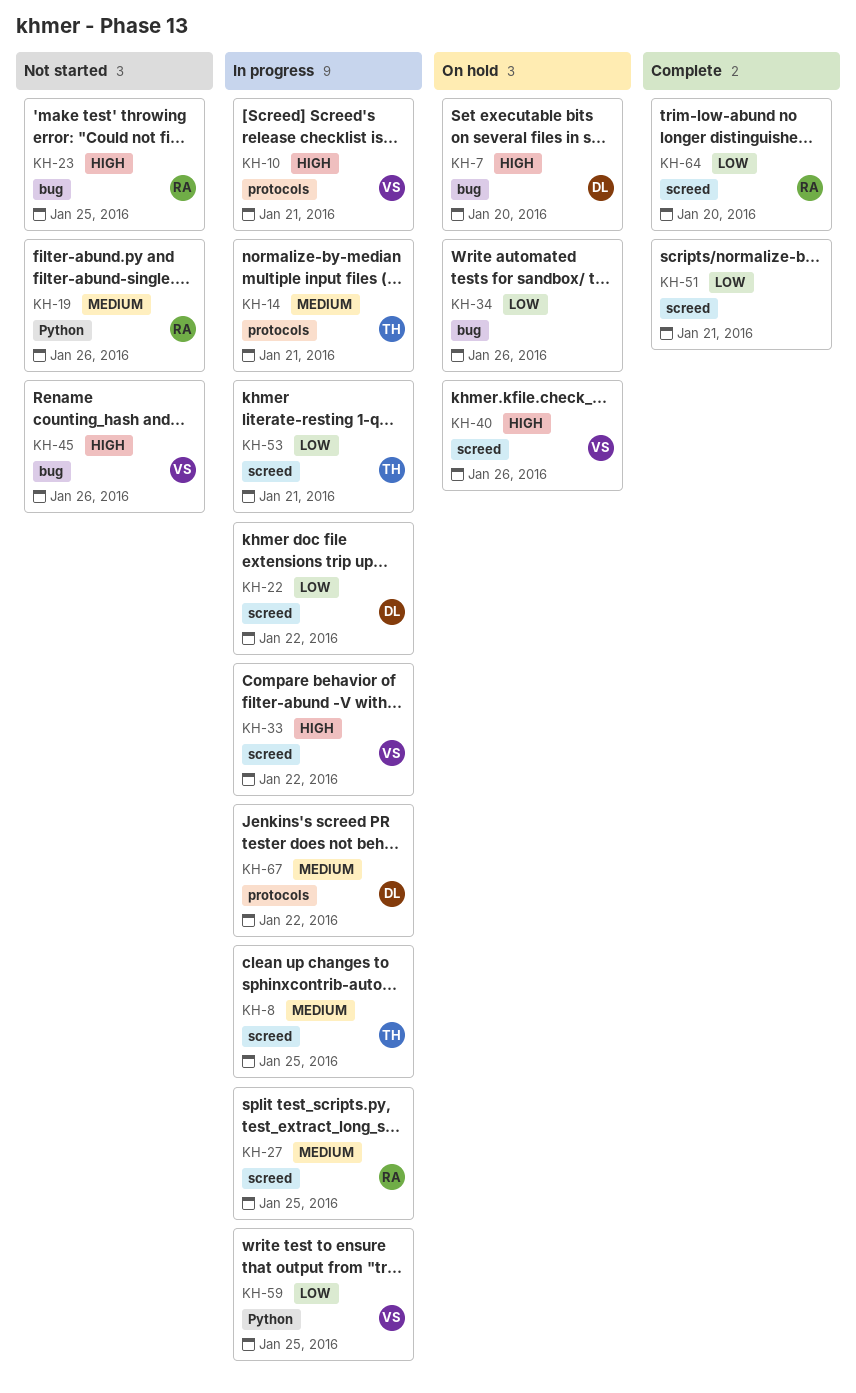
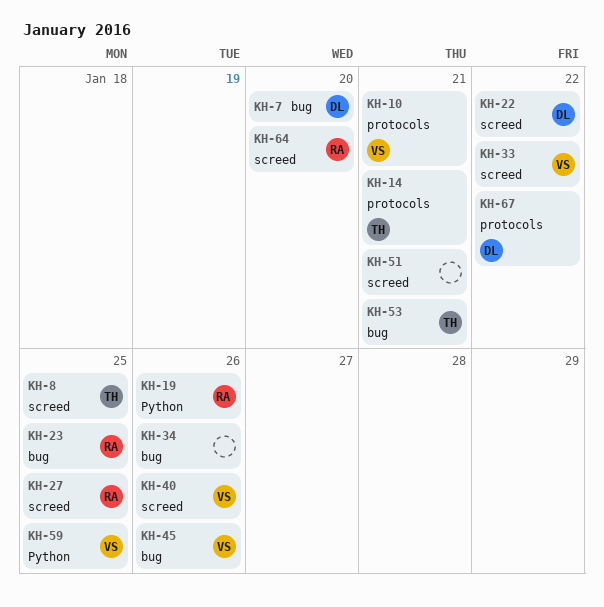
KH-53, label: screed -> bug

